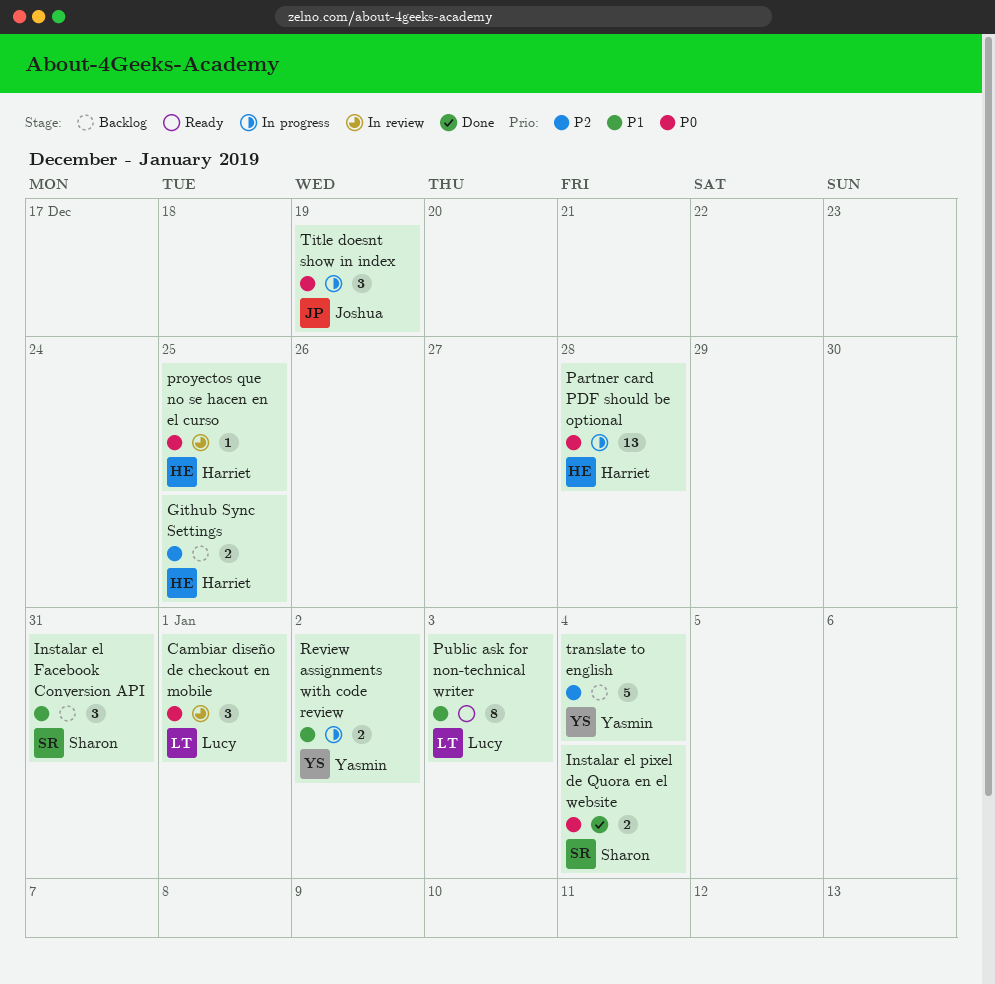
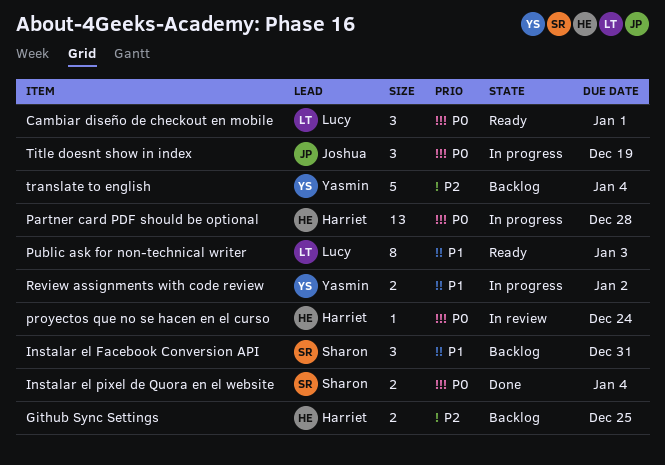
Cambiar diseño de checkout en mobile, status: In review -> Ready
proyectos que no se hacen en el curso, due: Dec 25 -> Dec 24

